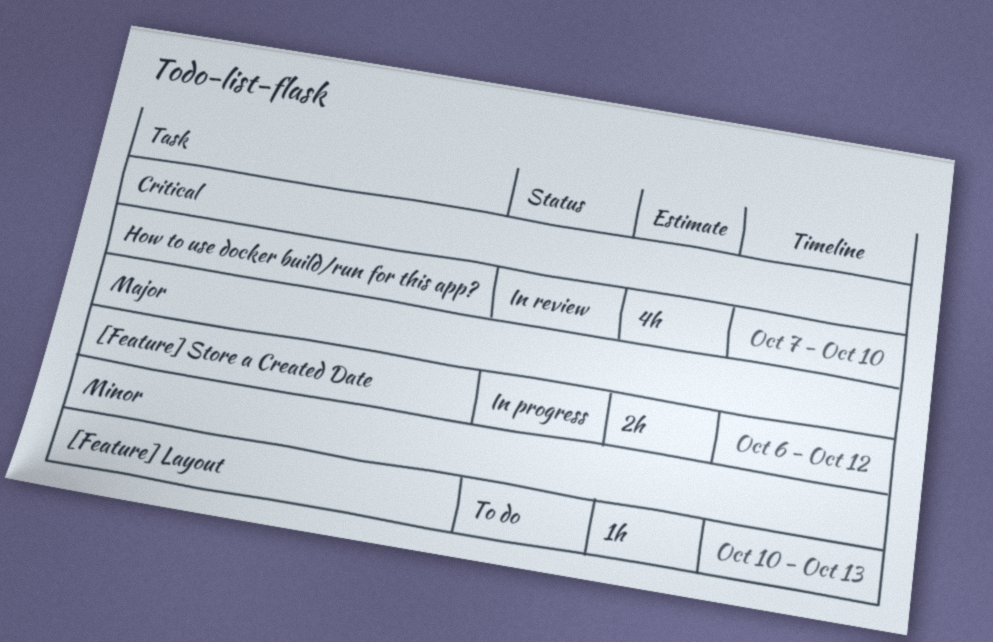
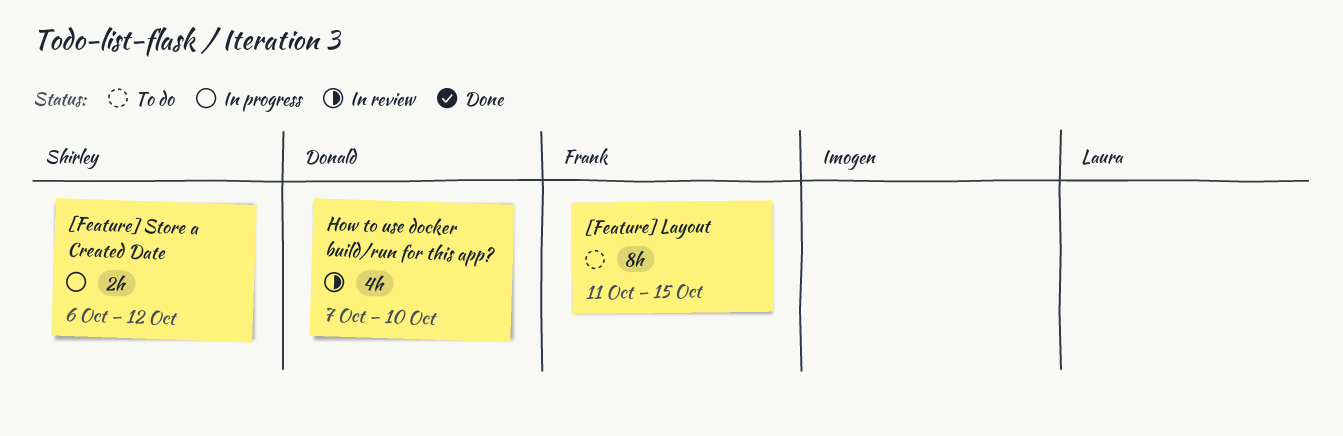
[Feature] Layout, estimate: 1h -> 8h
[Feature] Layout, start: Oct 10 -> Oct 11
[Feature] Layout, due: Oct 13 -> Oct 15

